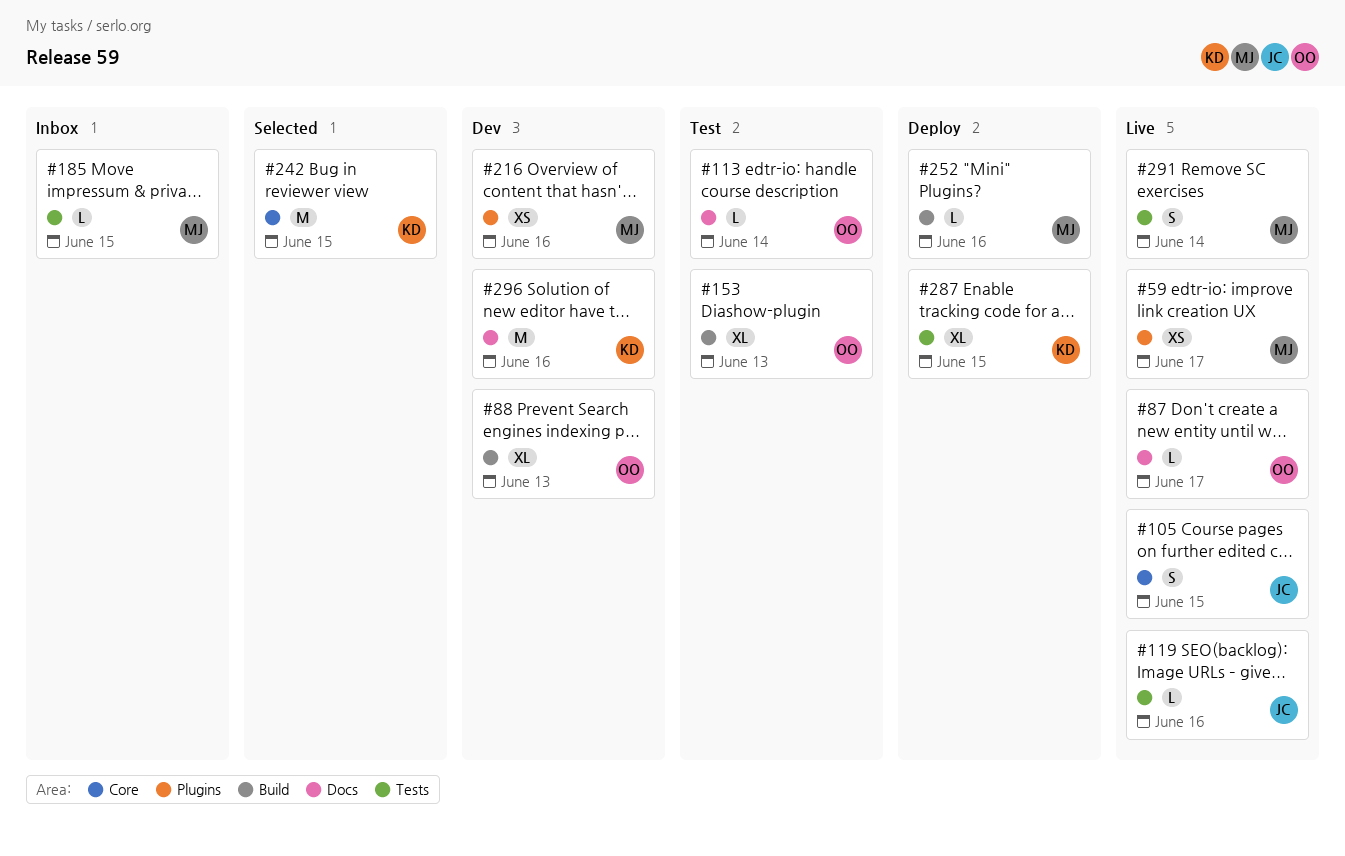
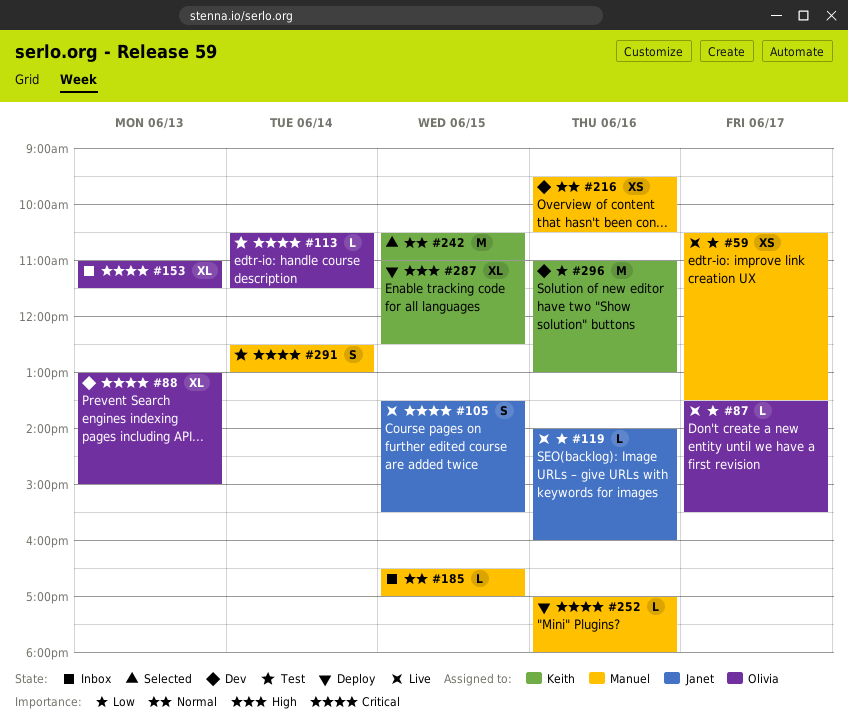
#153, status: Test -> Inbox
#291, status: Live -> Test

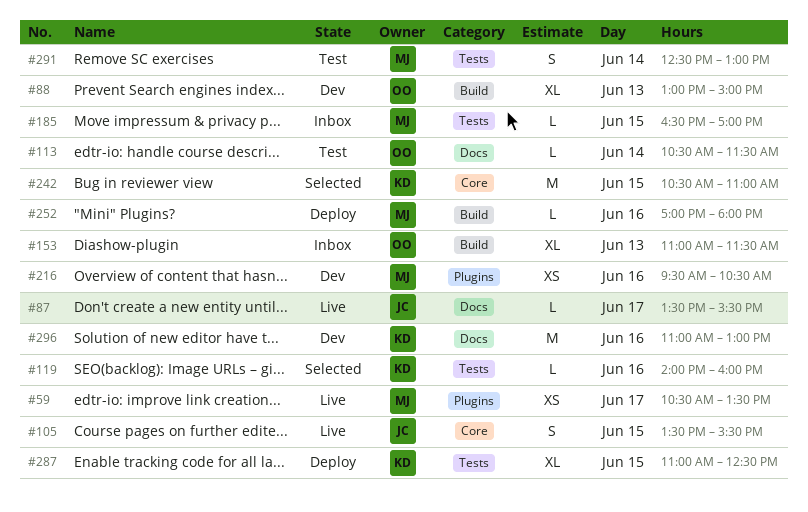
#87, owner: Olivia -> Janet
#119, status: Live -> Selected
#119, owner: Janet -> Keith

